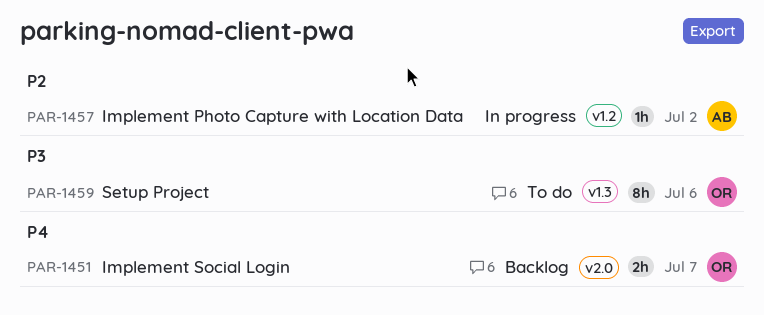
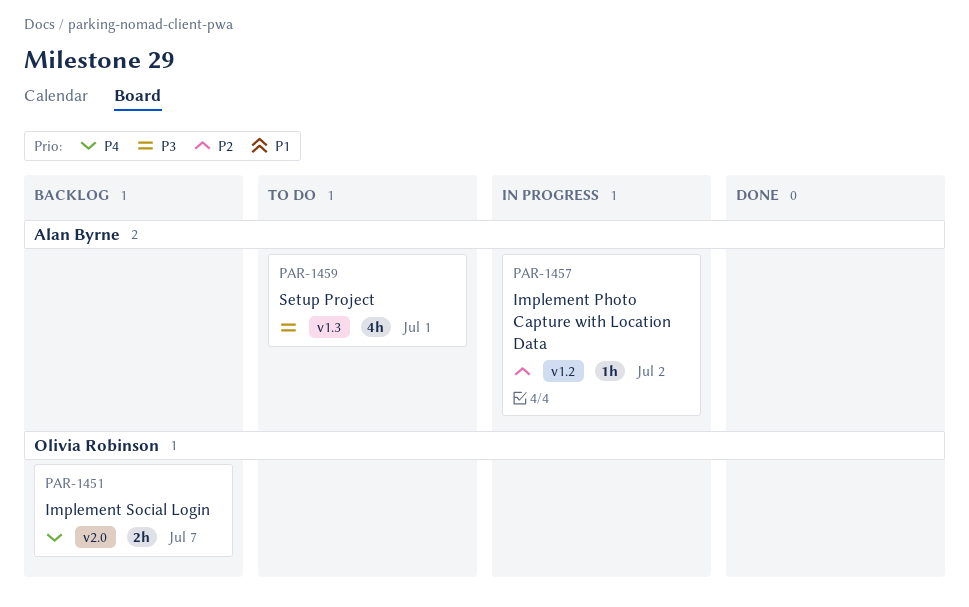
PAR-1459, owner: Olivia Robinson -> Alan Byrne
PAR-1459, estimate: 8h -> 4h
PAR-1459, due: Jul 6 -> Jul 1

